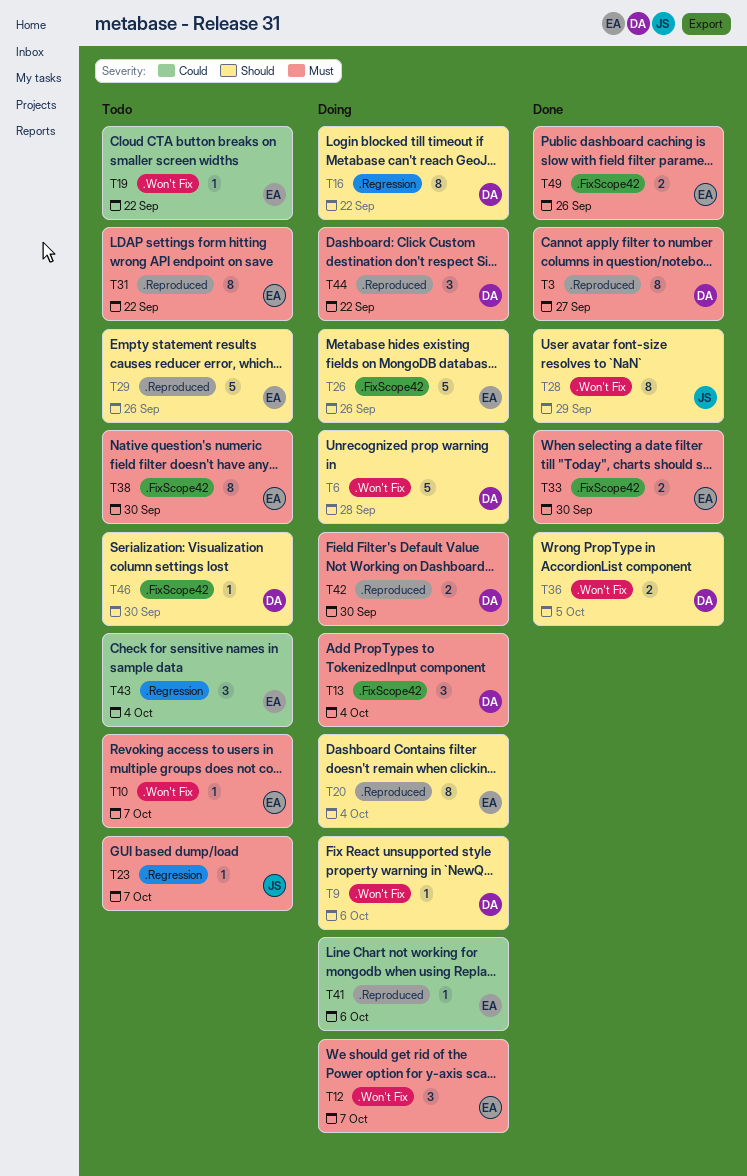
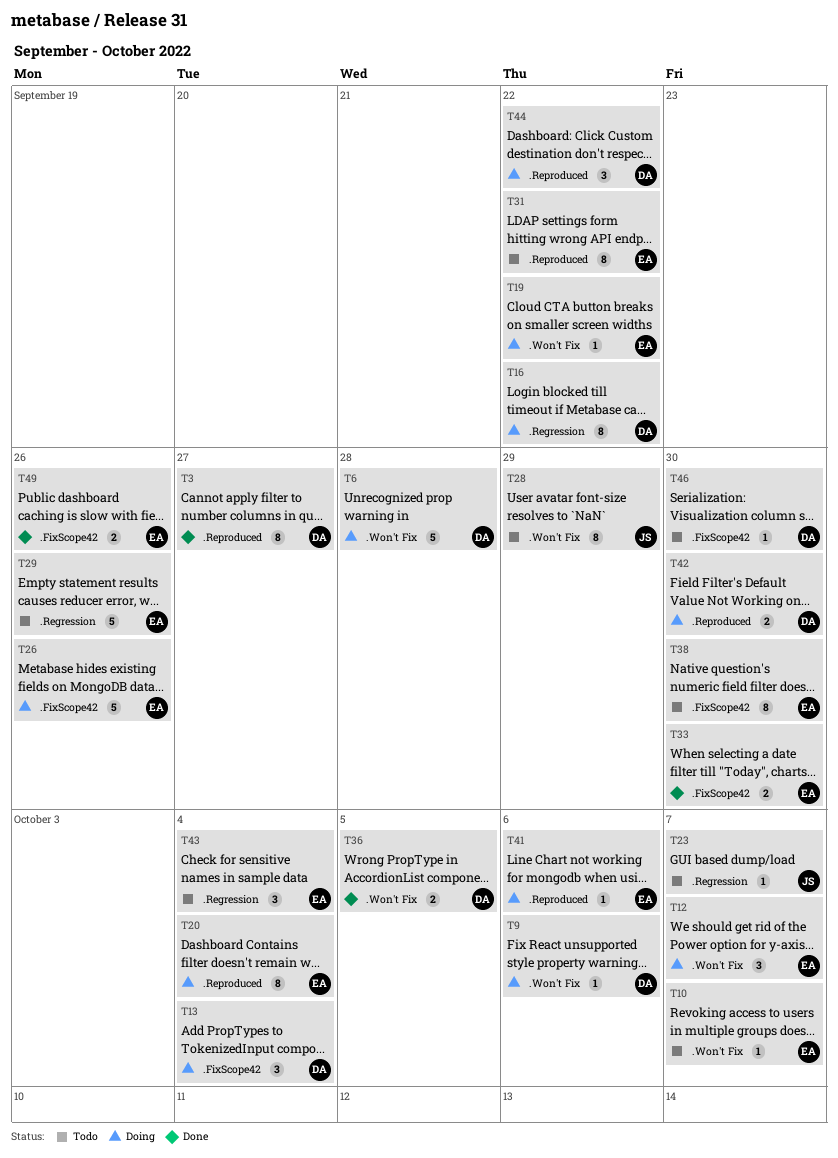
T19, status: Todo -> Doing
T28, status: Done -> Todo
T29, label: .Reproduced -> .Regression

